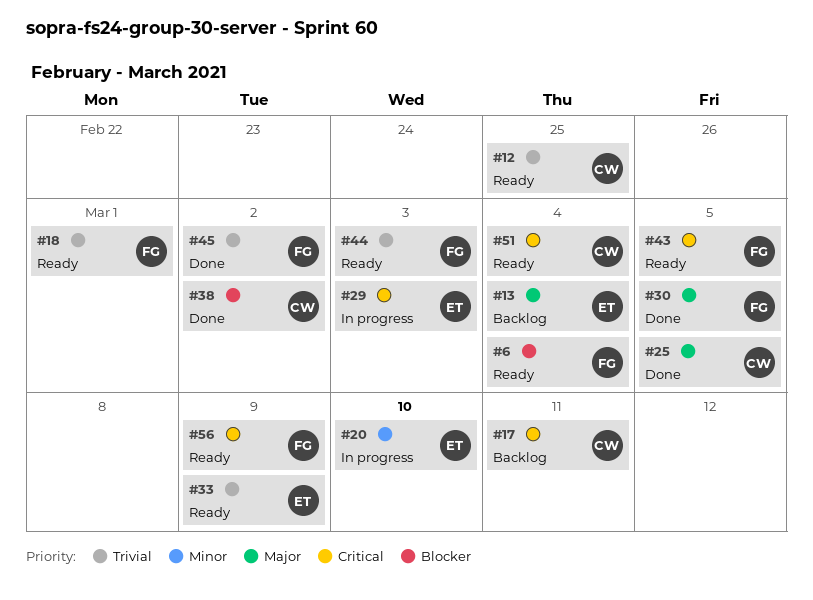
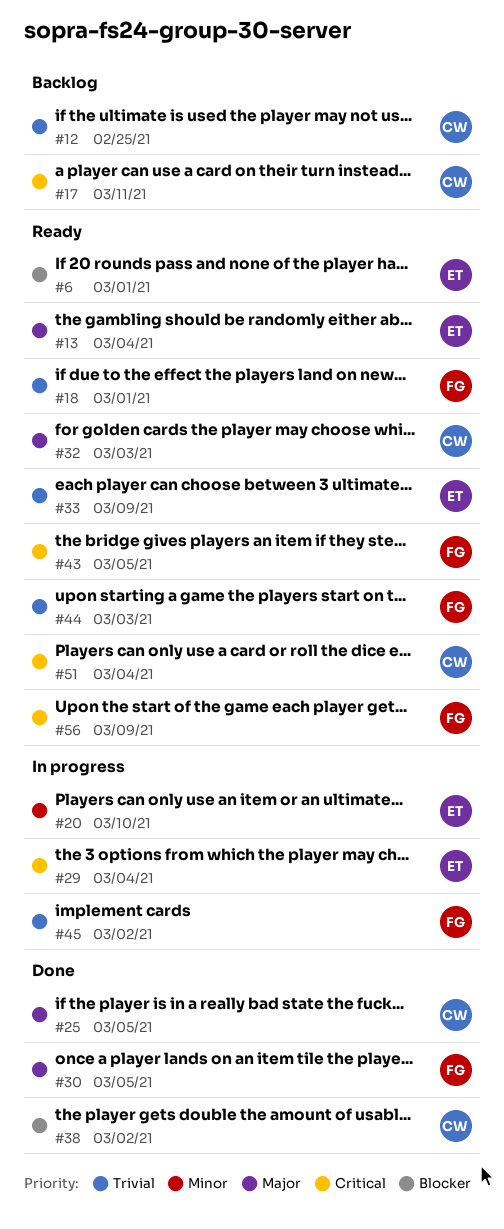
#6, owner: FG -> ET
#6, due: Mar 4 -> Mar 1
#12, status: Ready -> Backlog
#13, status: Backlog -> Ready
#29, due: Mar 3 -> Mar 4
#32: none -> present
#45, status: Done -> In progress

